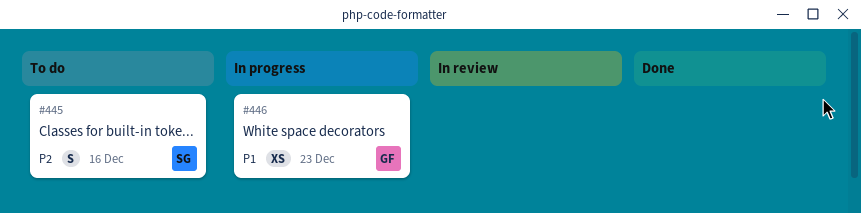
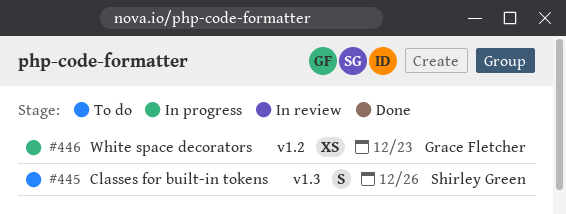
#445, due: Dec 16 -> Dec 26

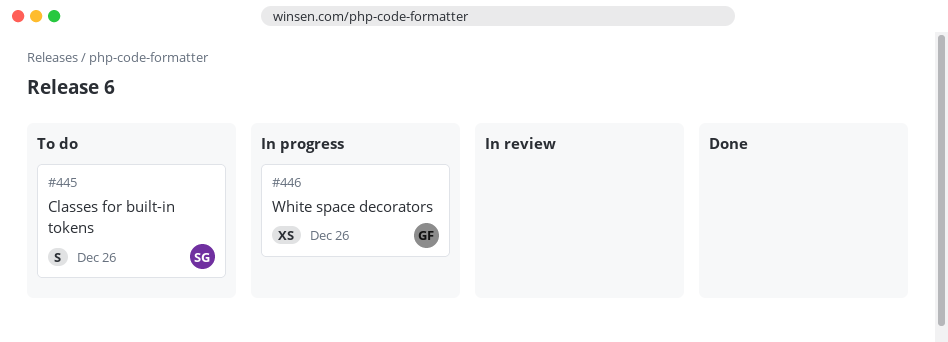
#446, due: Dec 23 -> Dec 26

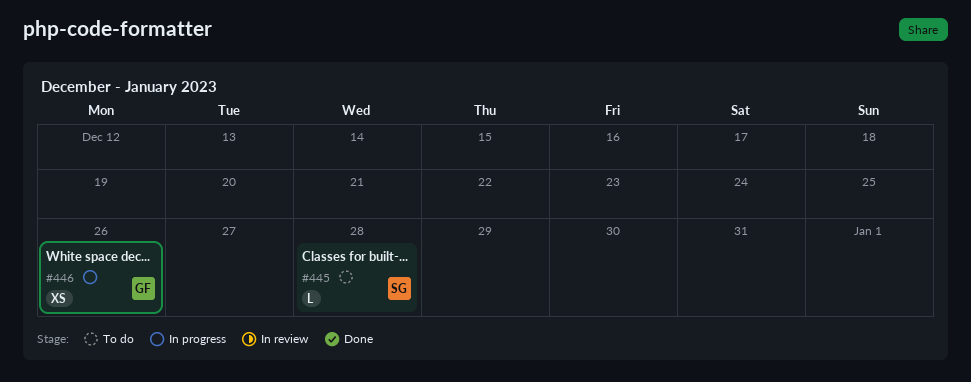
#445, estimate: S -> L
#445, due: Dec 26 -> Dec 28

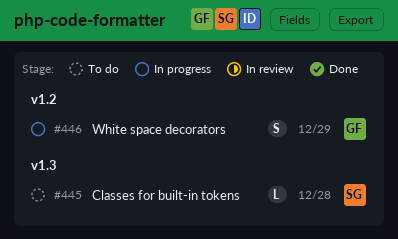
#446, estimate: XS -> S
#446, due: Dec 26 -> Dec 29

